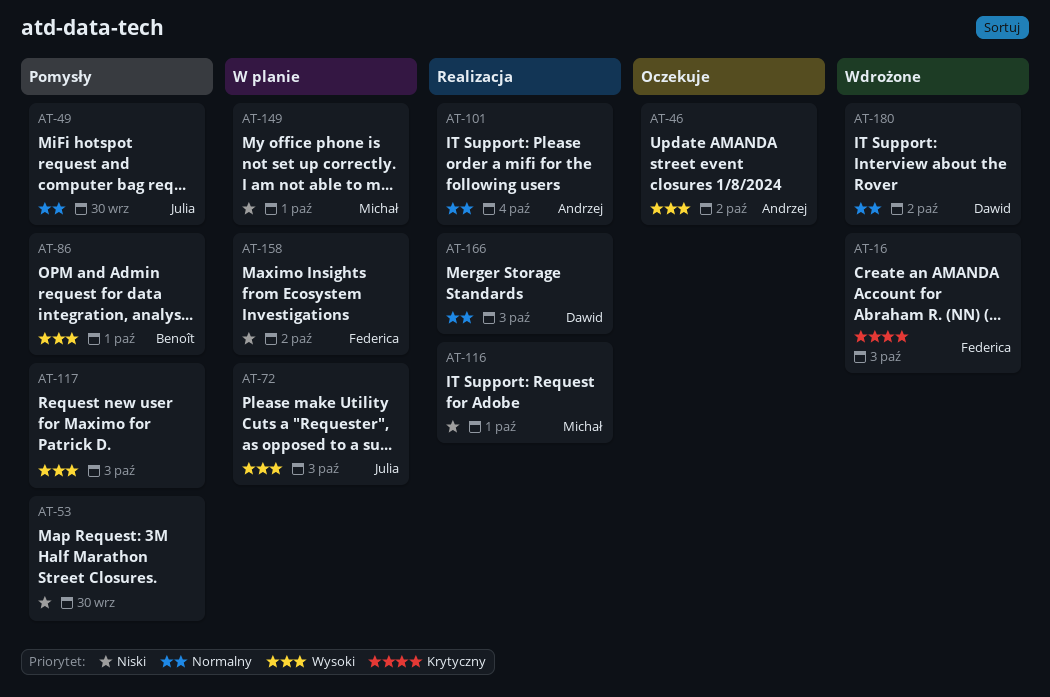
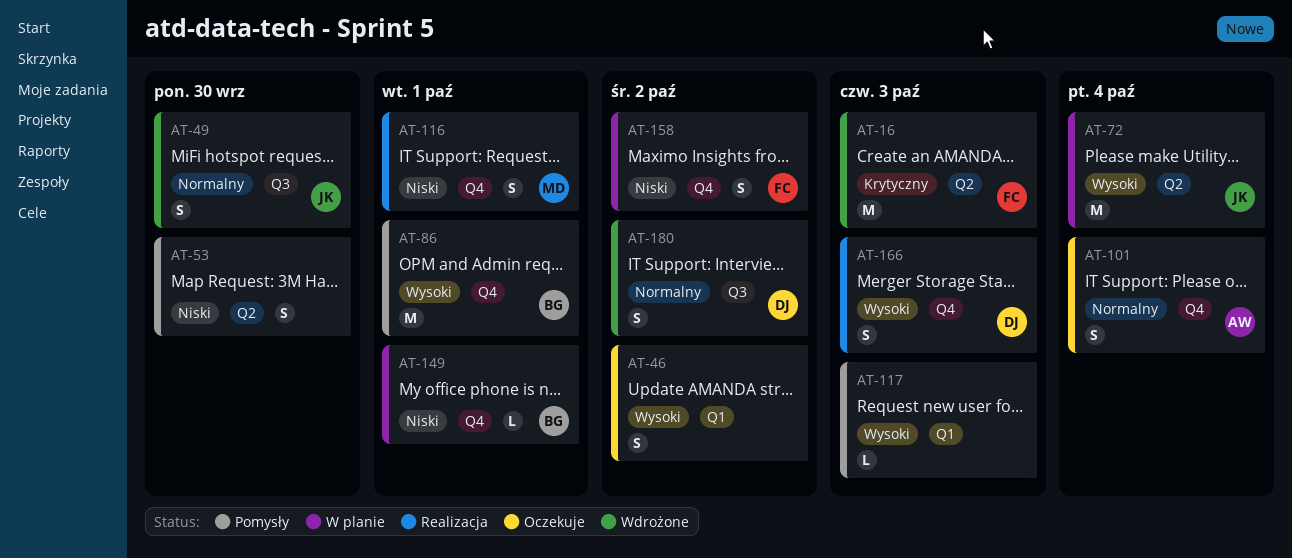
AT-46, owner: Andrzej -> none
AT-49, status: Pomysły -> Wdrożone
AT-72, due: Oct 3 -> Oct 4
AT-101, status: Realizacja -> Oczekuje
AT-149, owner: Michał -> Benoît
AT-166, priority: Normalny -> Wysoki

